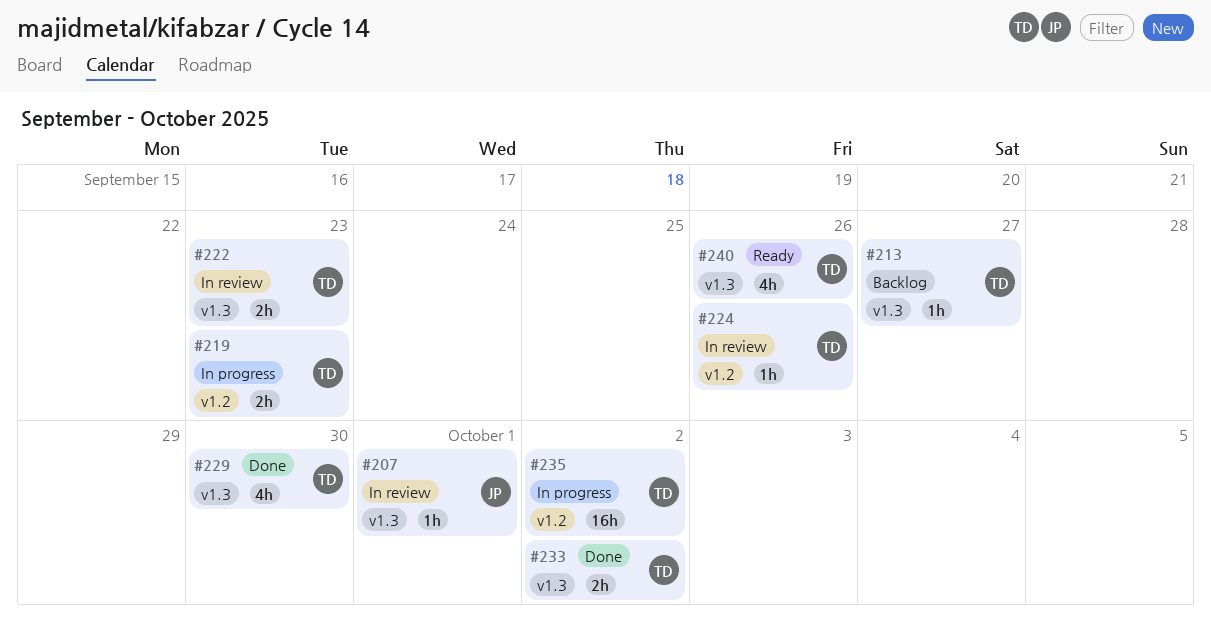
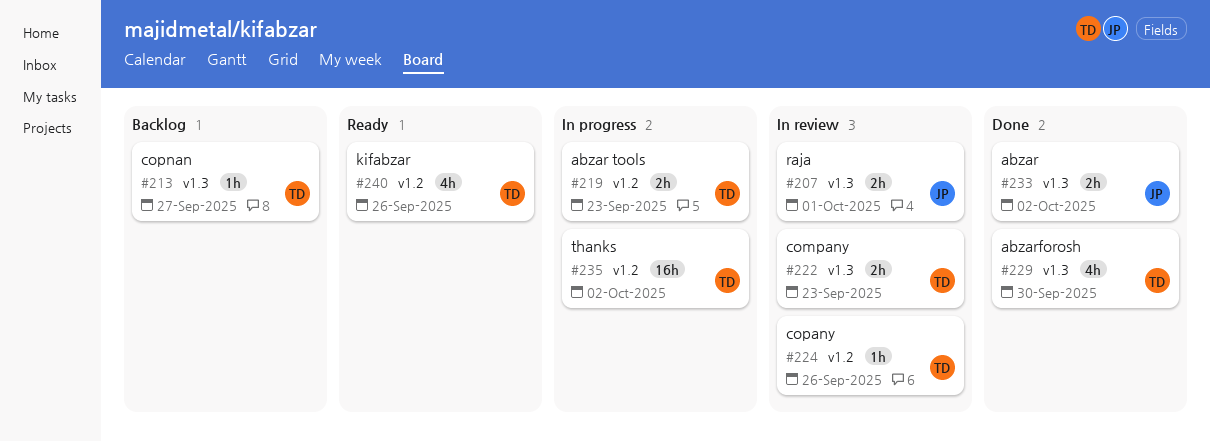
#207, estimate: 1h -> 2h
#233, owner: TD -> JP
#240, label: v1.3 -> v1.2

